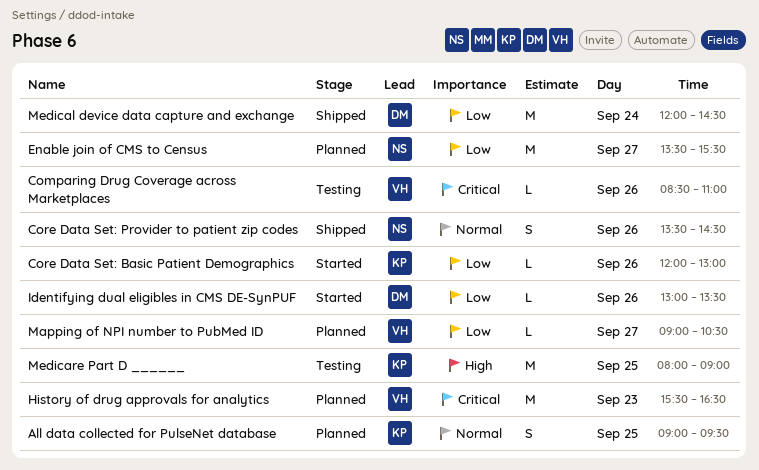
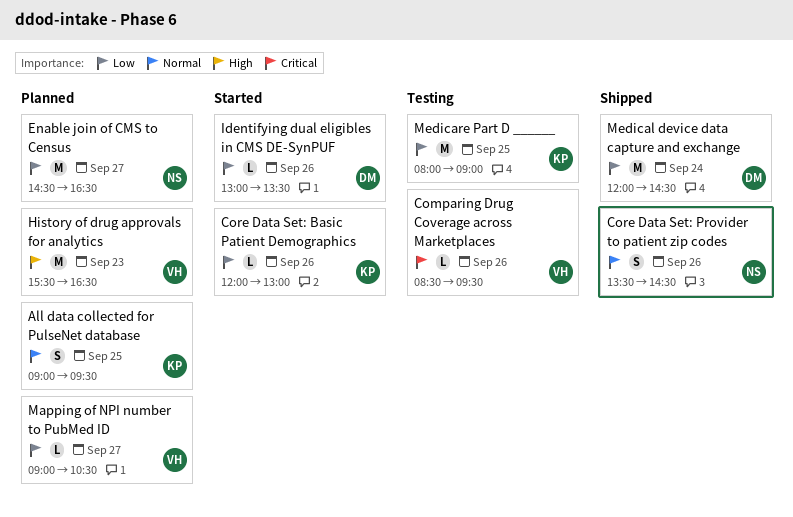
Comparing Drug Coverage across Marketplaces, ends: 11:00 -> 09:30
Enable join of CMS to Census, begins: 13:30 -> 14:30
Enable join of CMS to Census, ends: 15:30 -> 16:30
History of drug approvals for analytics, priority: Critical -> High
Medicare Part D ______, priority: High -> Low

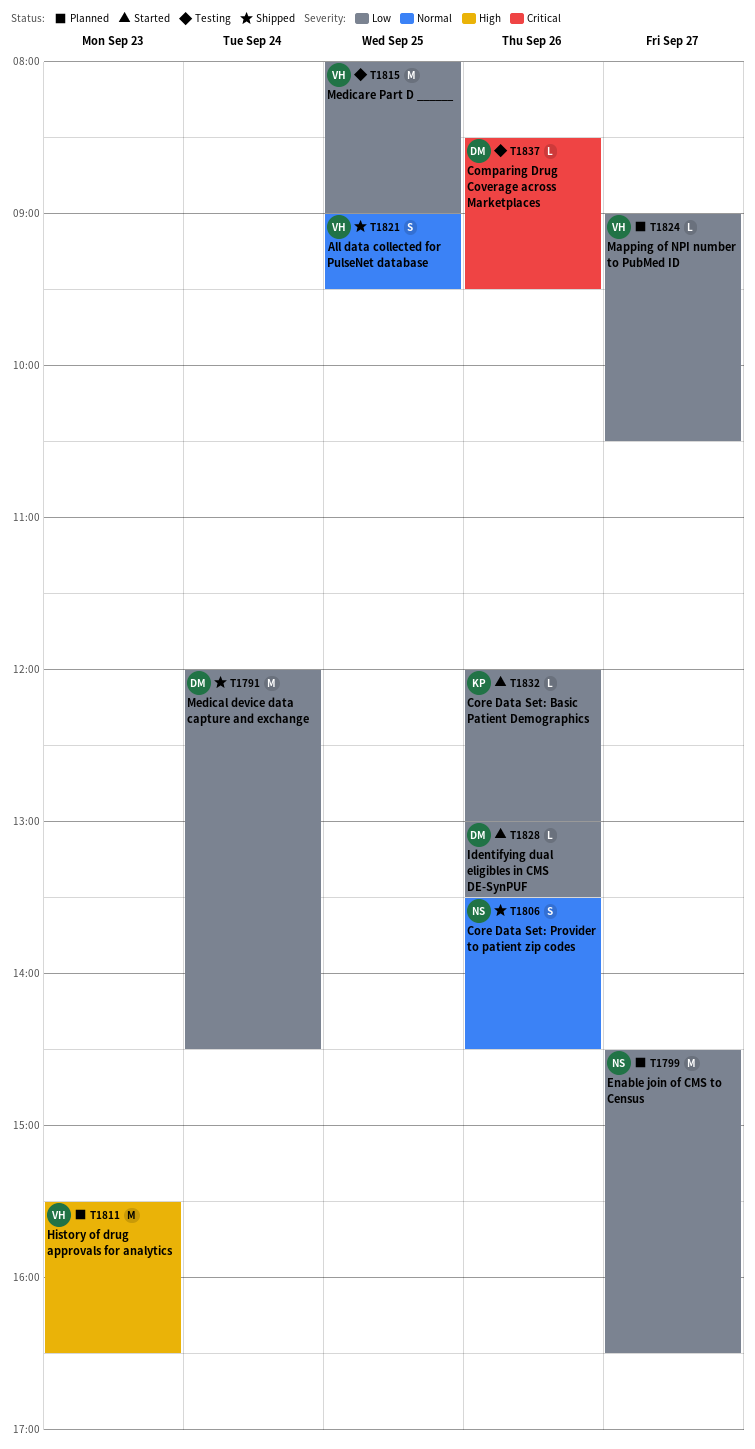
All data collected for PulseNet database, status: Planned -> Shipped
All data collected for PulseNet database, owner: KP -> VH
Comparing Drug Coverage across Marketplaces, owner: VH -> DM
Medicare Part D ______, owner: KP -> VH

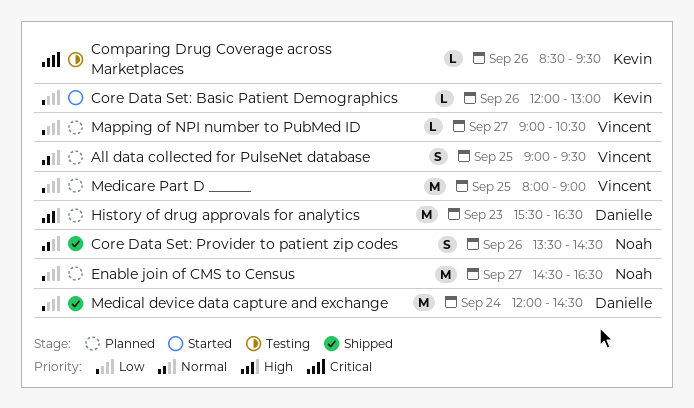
All data collected for PulseNet database, status: Shipped -> Planned
Comparing Drug Coverage across Marketplaces, owner: Danielle -> Kevin
History of drug approvals for analytics, owner: Vincent -> Danielle
Identifying dual eligibles in CMS DE-SynPUF: present -> none
Medicare Part D ______, status: Testing -> Planned

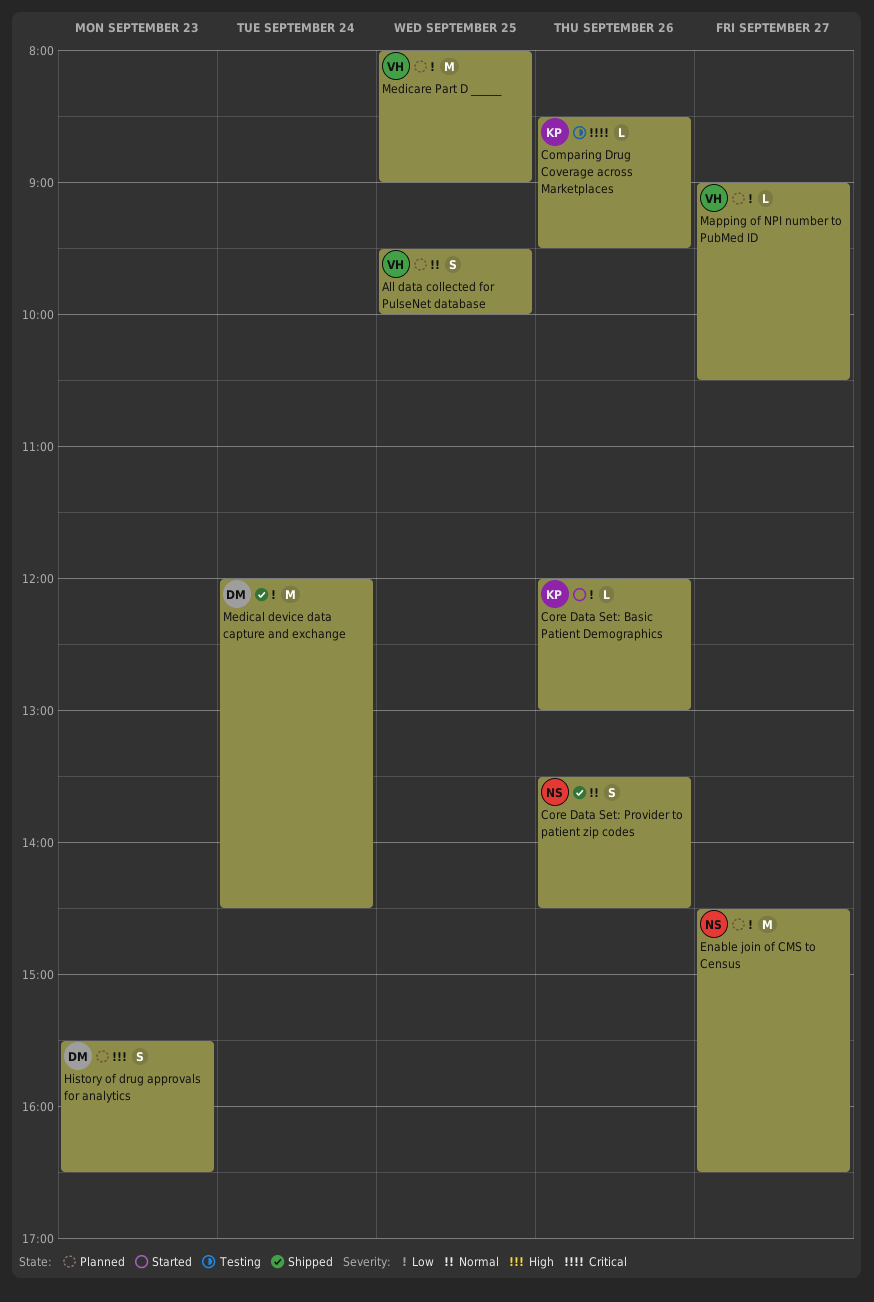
All data collected for PulseNet database, begins: 09:00 -> 09:30
All data collected for PulseNet database, ends: 09:30 -> 10:00
History of drug approvals for analytics, estimate: M -> S

